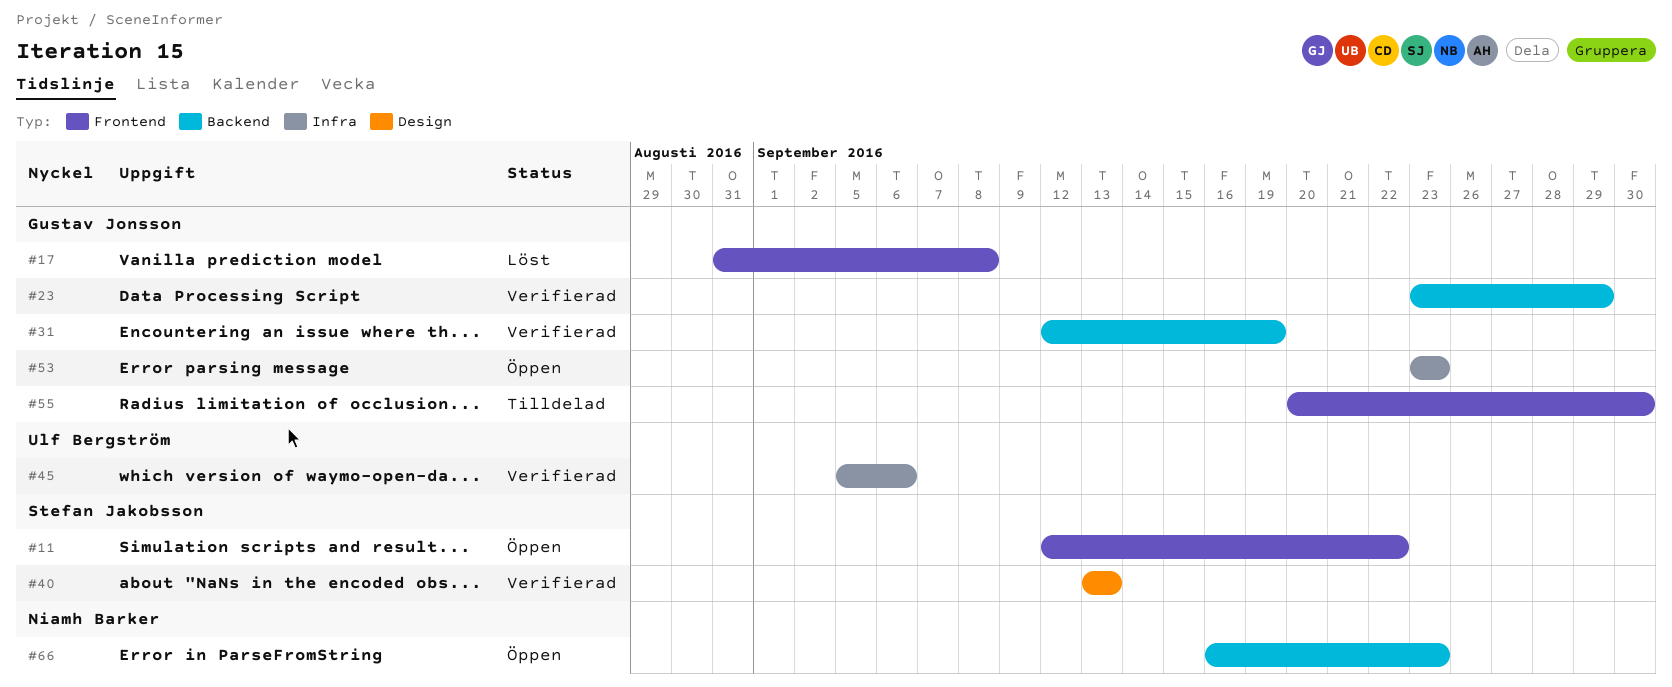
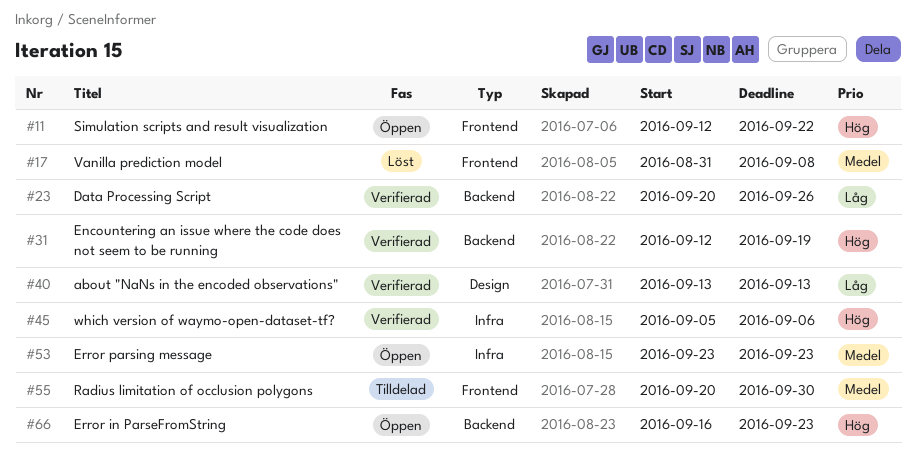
#23, start: Sep 23 -> Sep 20
#23, due: Sep 29 -> Sep 26

